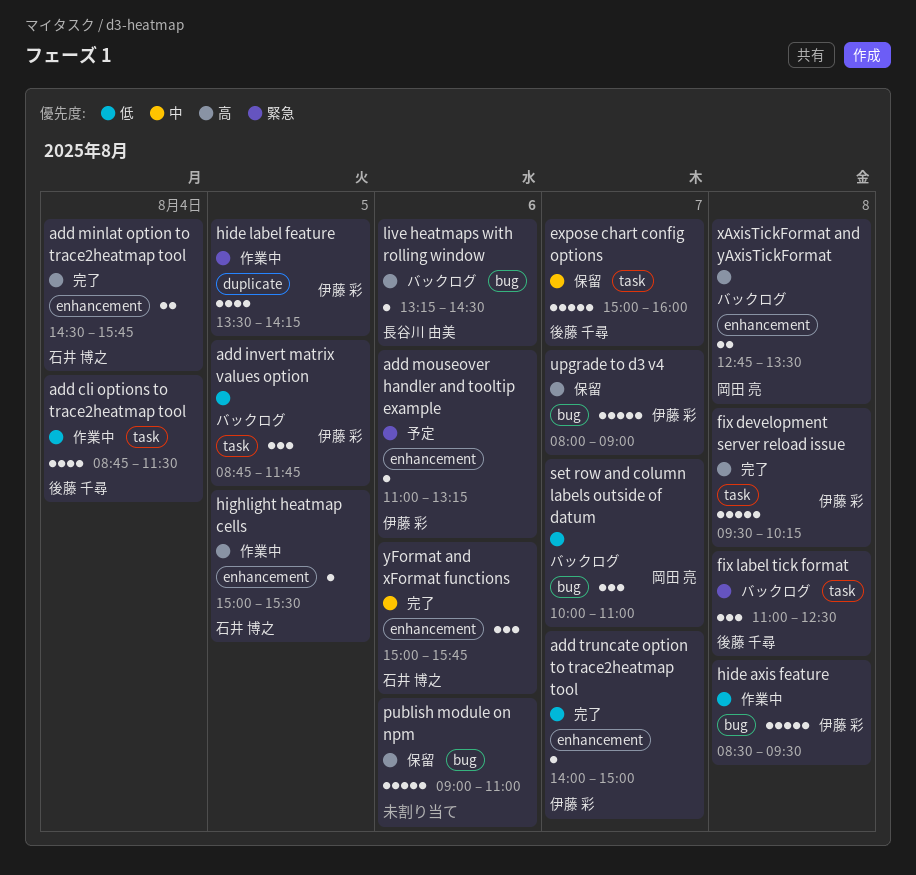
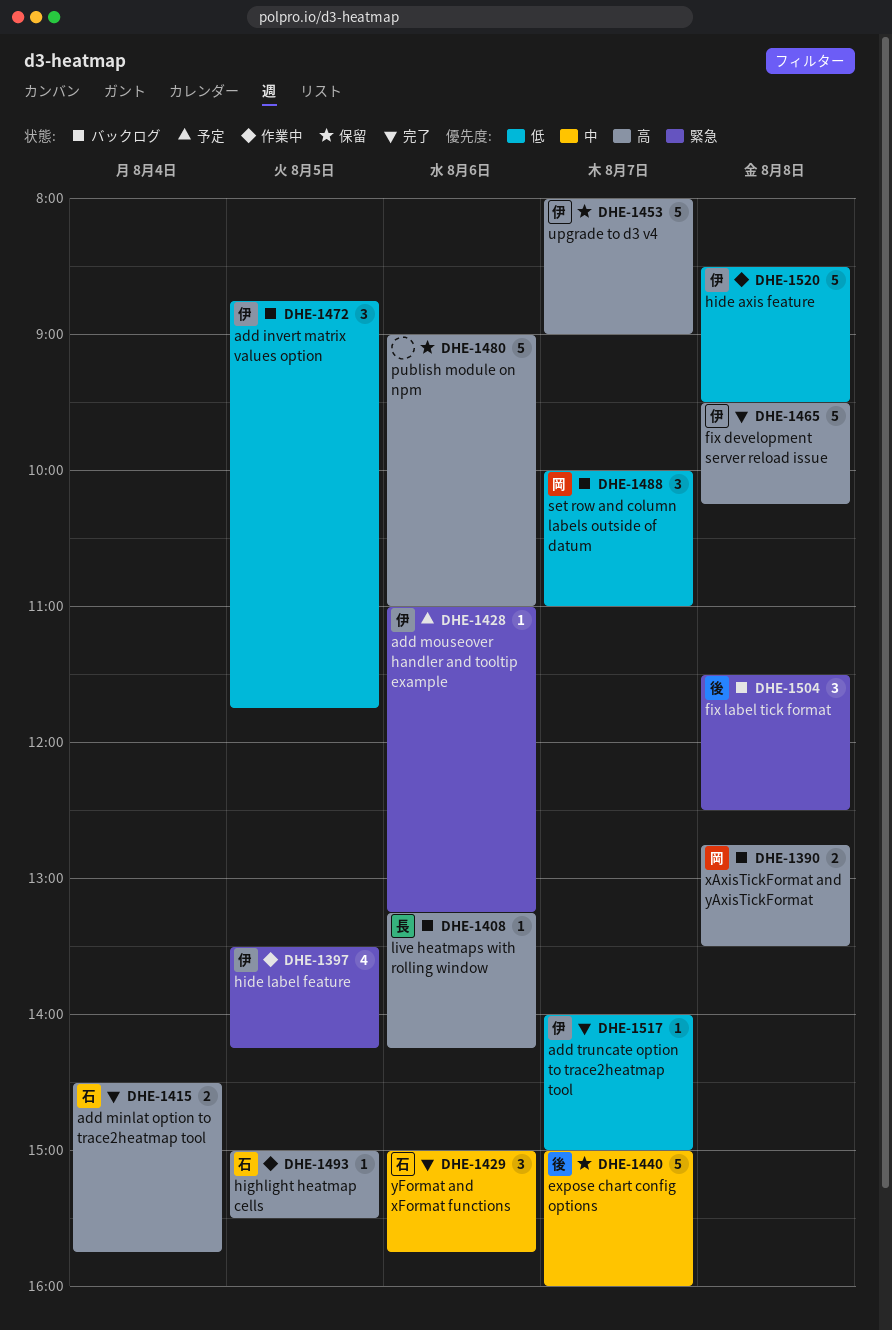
add cli options to trace2heatmap tool: present -> none
fix label tick format, begins: 11:00 -> 11:30
live heatmaps with rolling window, ends: 14:30 -> 14:15

